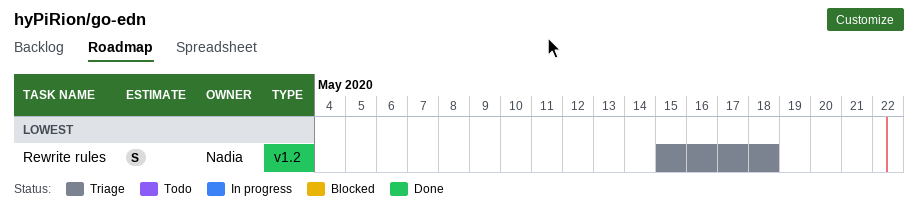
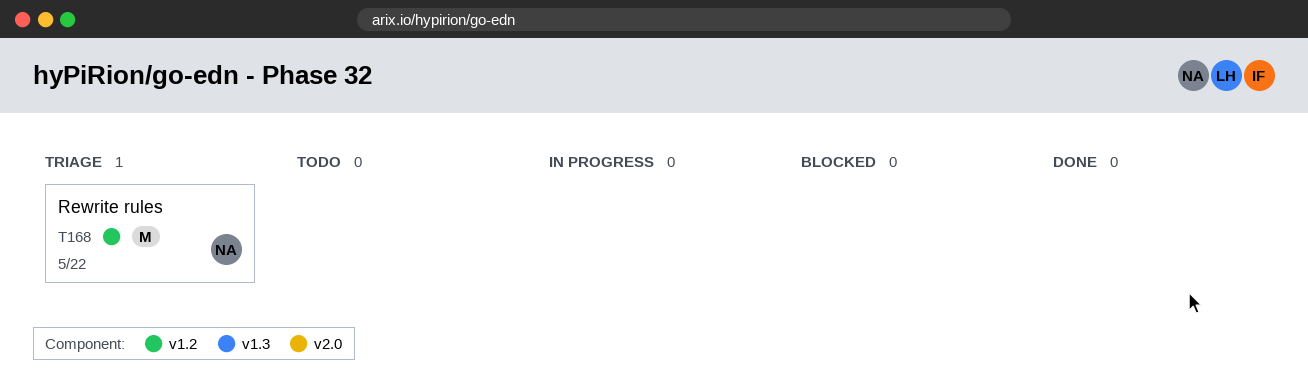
Rewrite rules, estimate: S -> M
Rewrite rules, due: May 18 -> May 22

